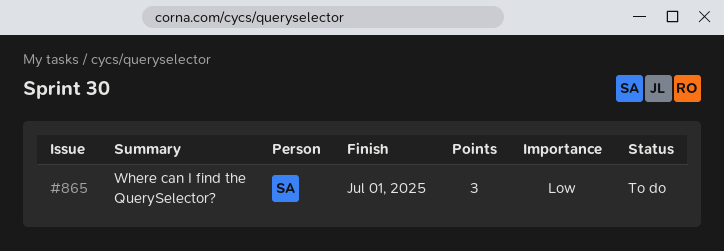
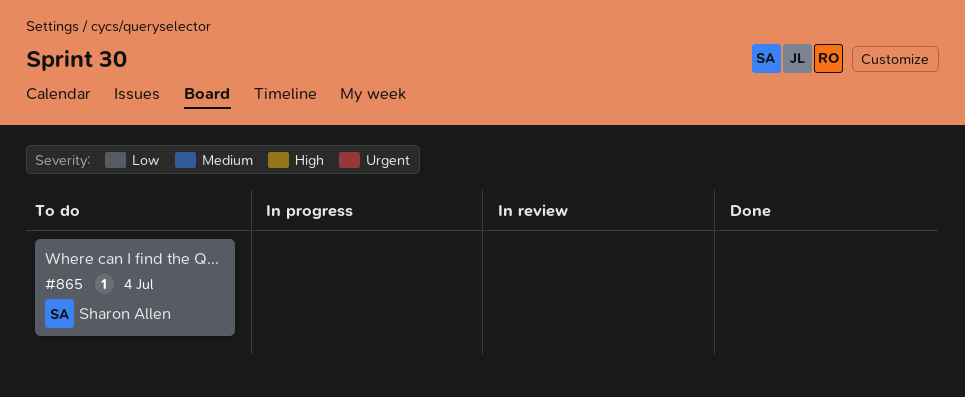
#865, estimate: 3 -> 1
#865, due: Jul 1 -> Jul 4

